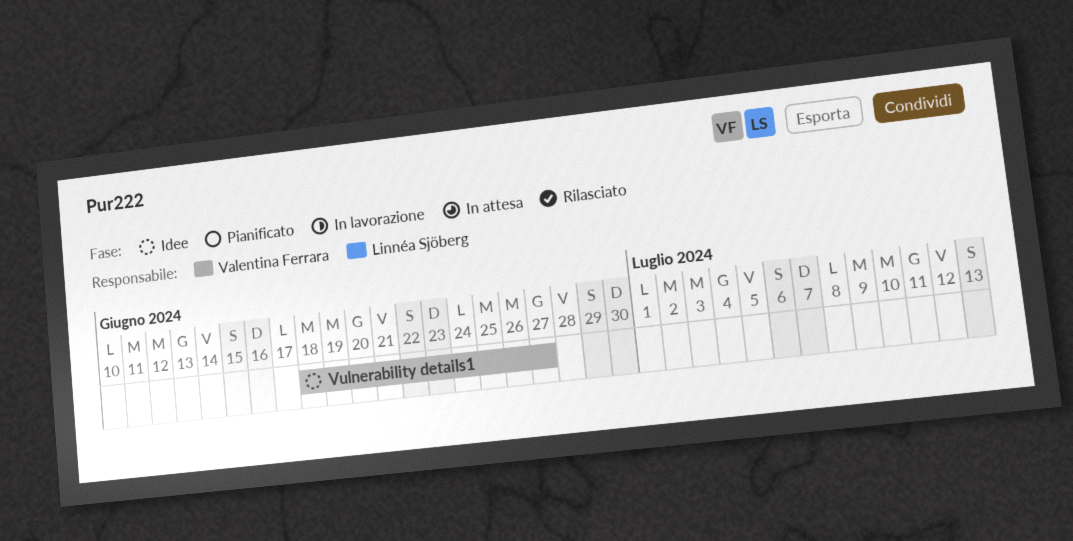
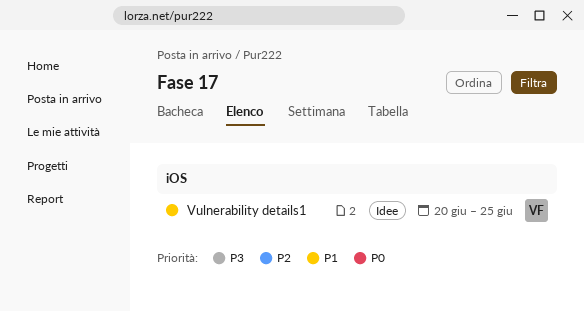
Vulnerability details1, start: Jun 18 -> Jun 20
Vulnerability details1, due: Jun 27 -> Jun 25

